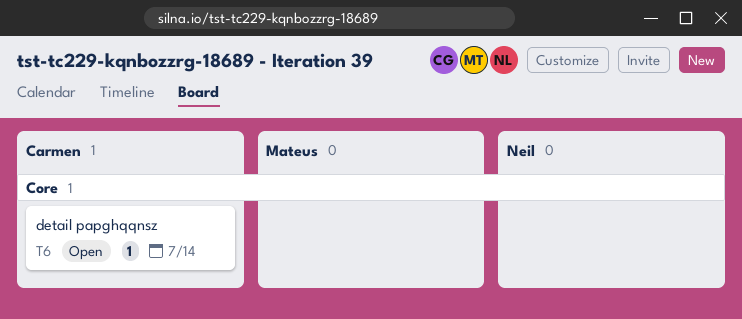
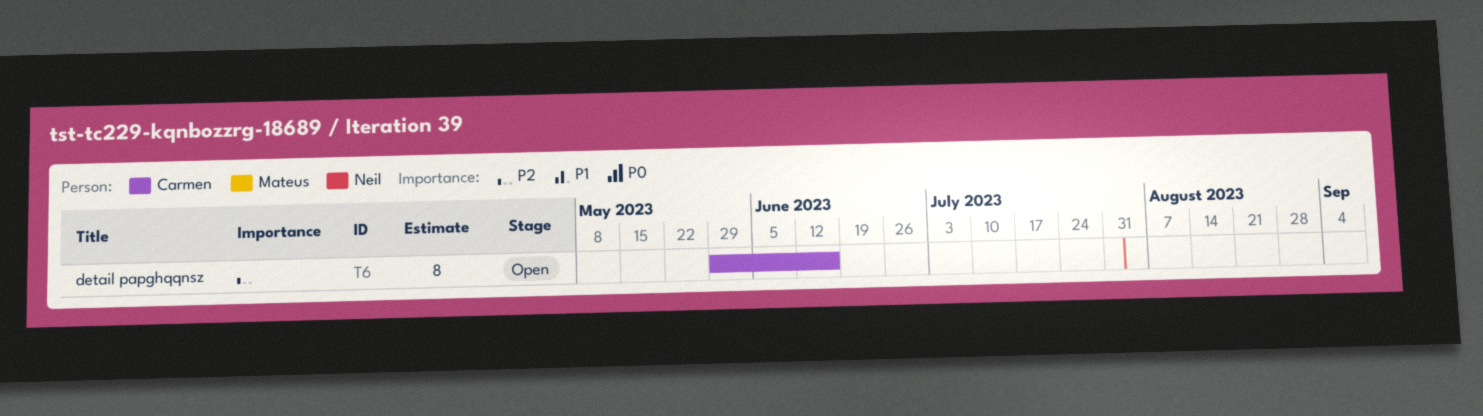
T6, estimate: 1 -> 8
T6, due: Jul 14 -> Jun 16

